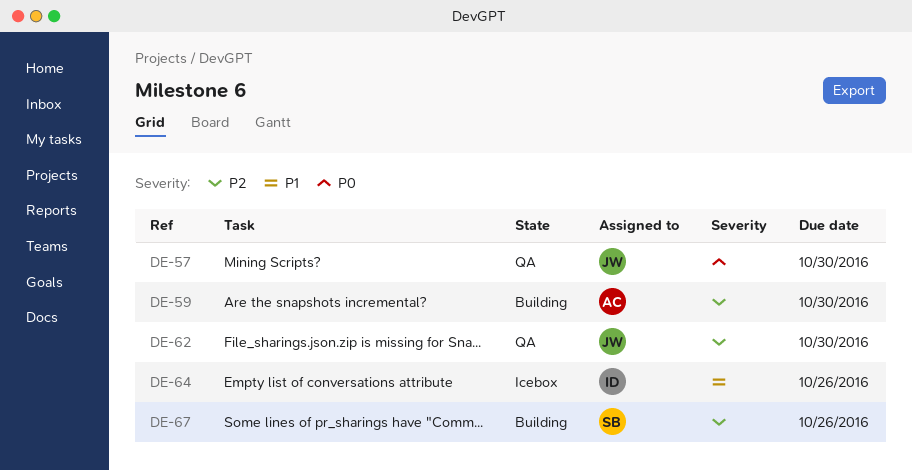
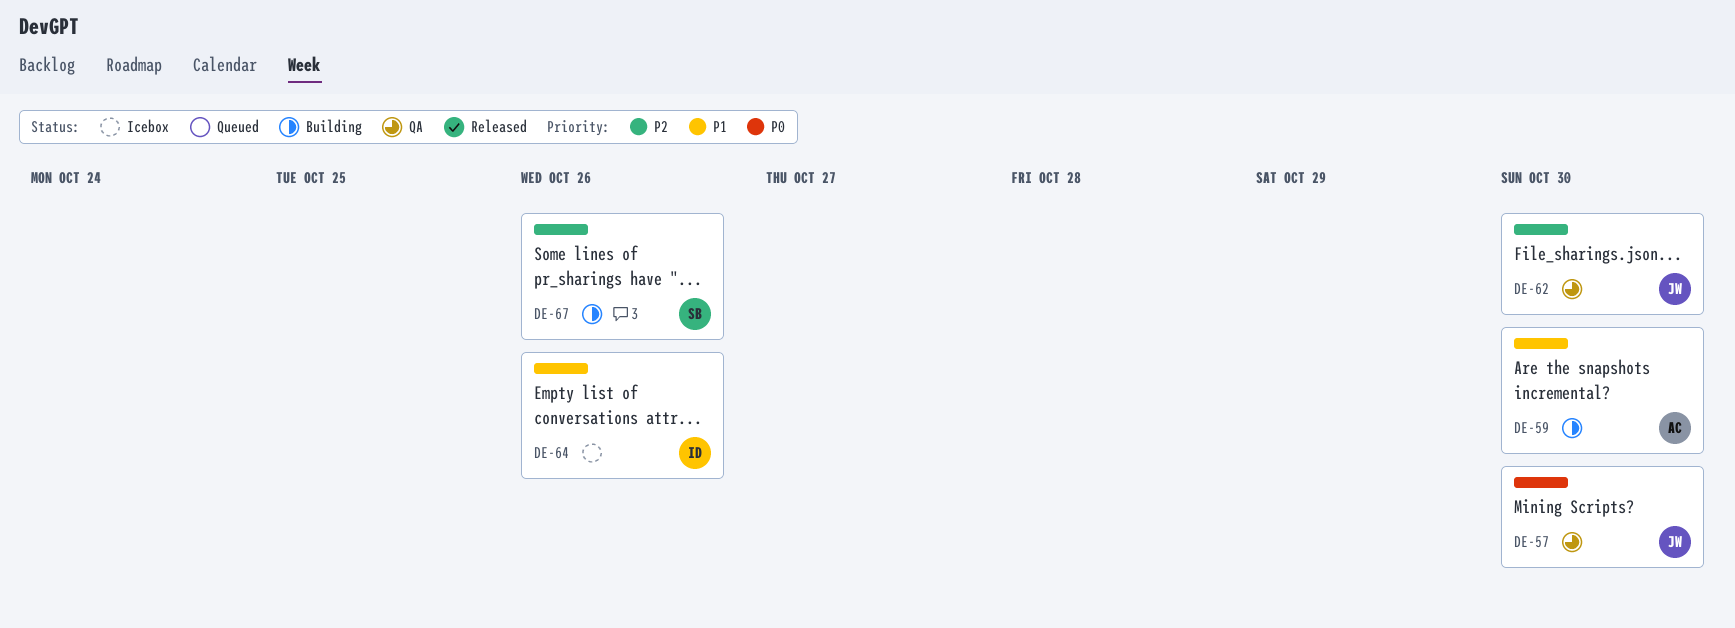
DE-59, priority: P2 -> P1

